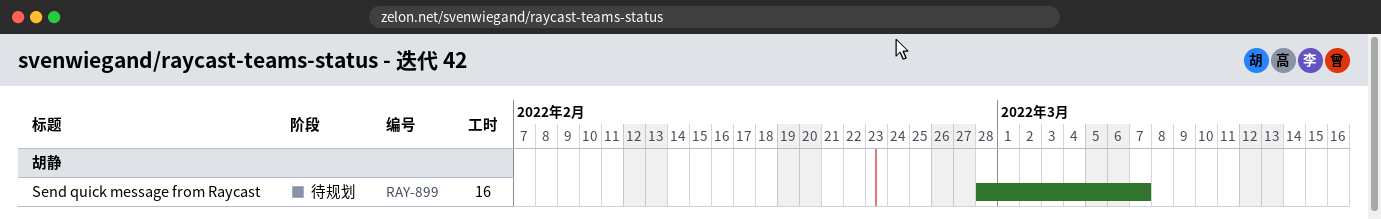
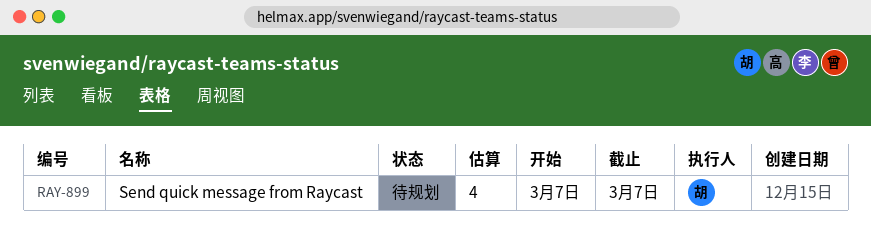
RAY-899, estimate: 16 -> 4
RAY-899, start: Feb 28 -> Mar 7

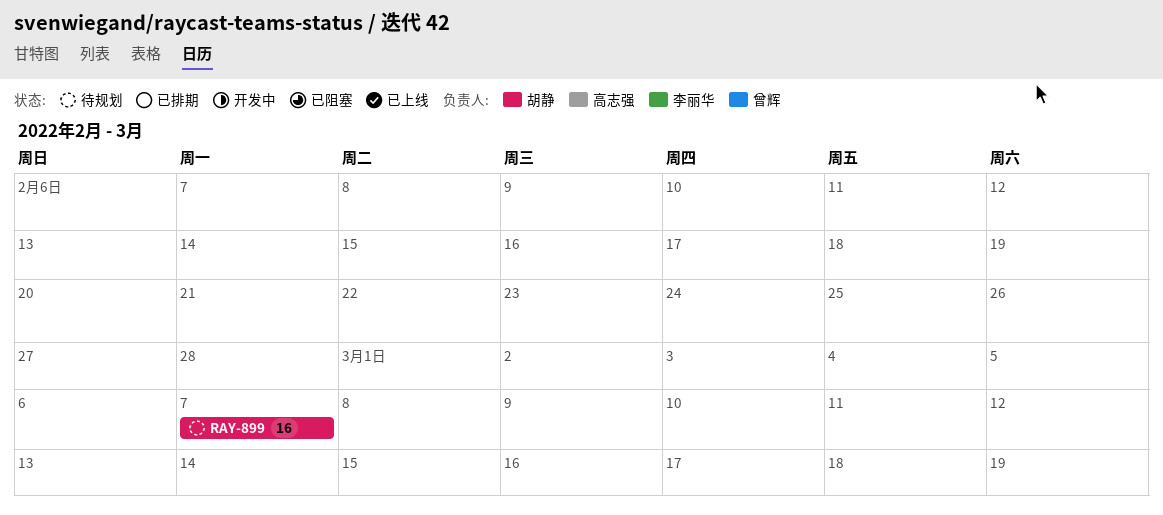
RAY-899, estimate: 4 -> 16

